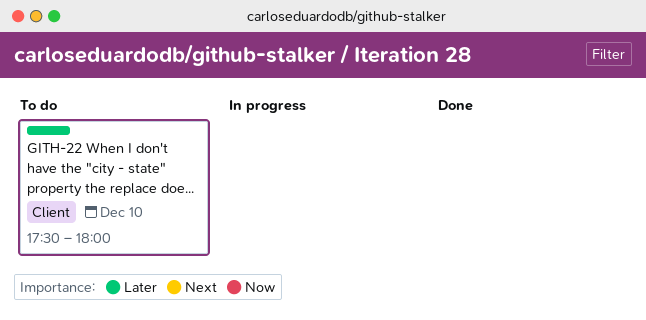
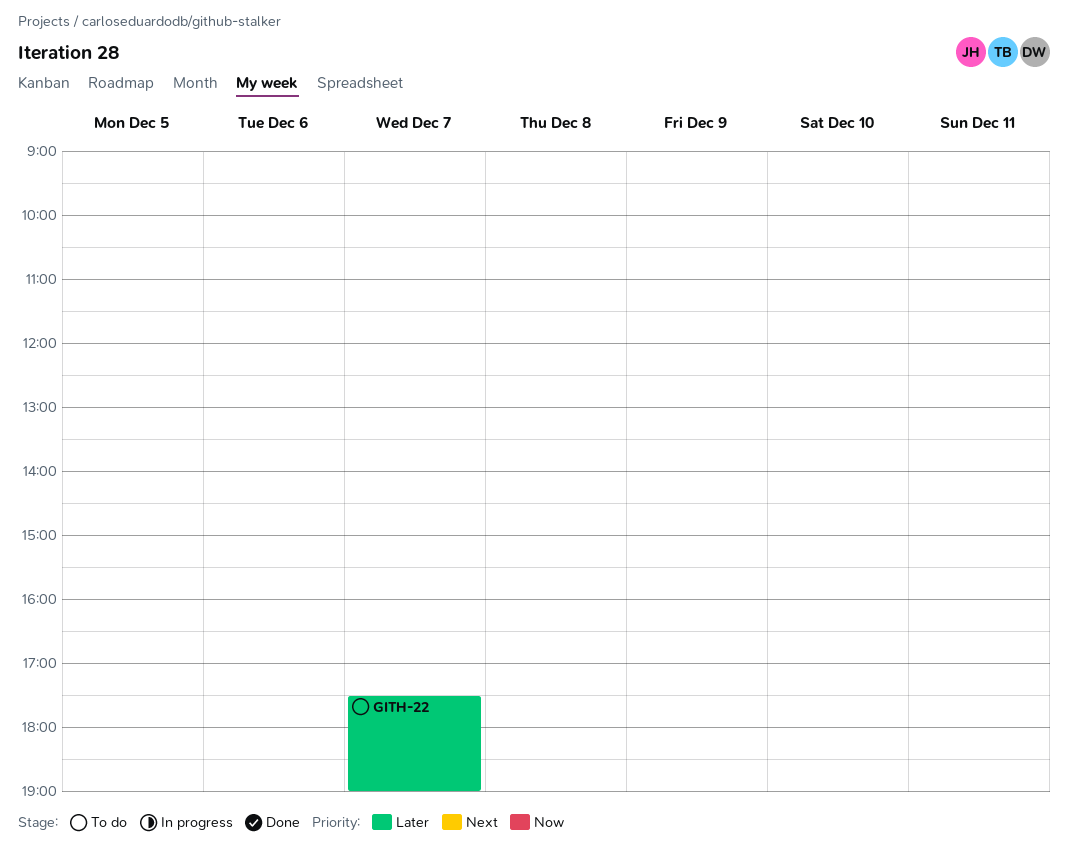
GITH-22, day: Dec 10 -> Dec 7
GITH-22, ends: 18:00 -> 19:00

